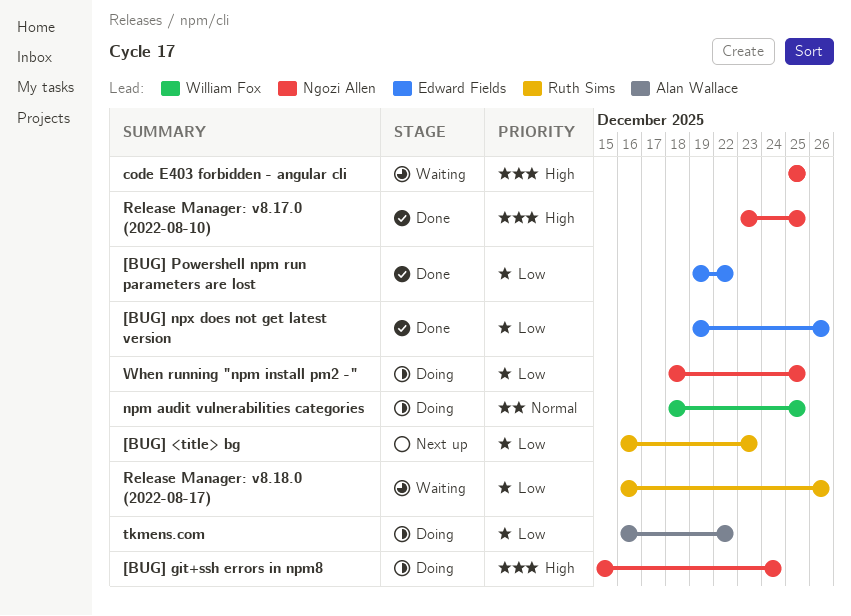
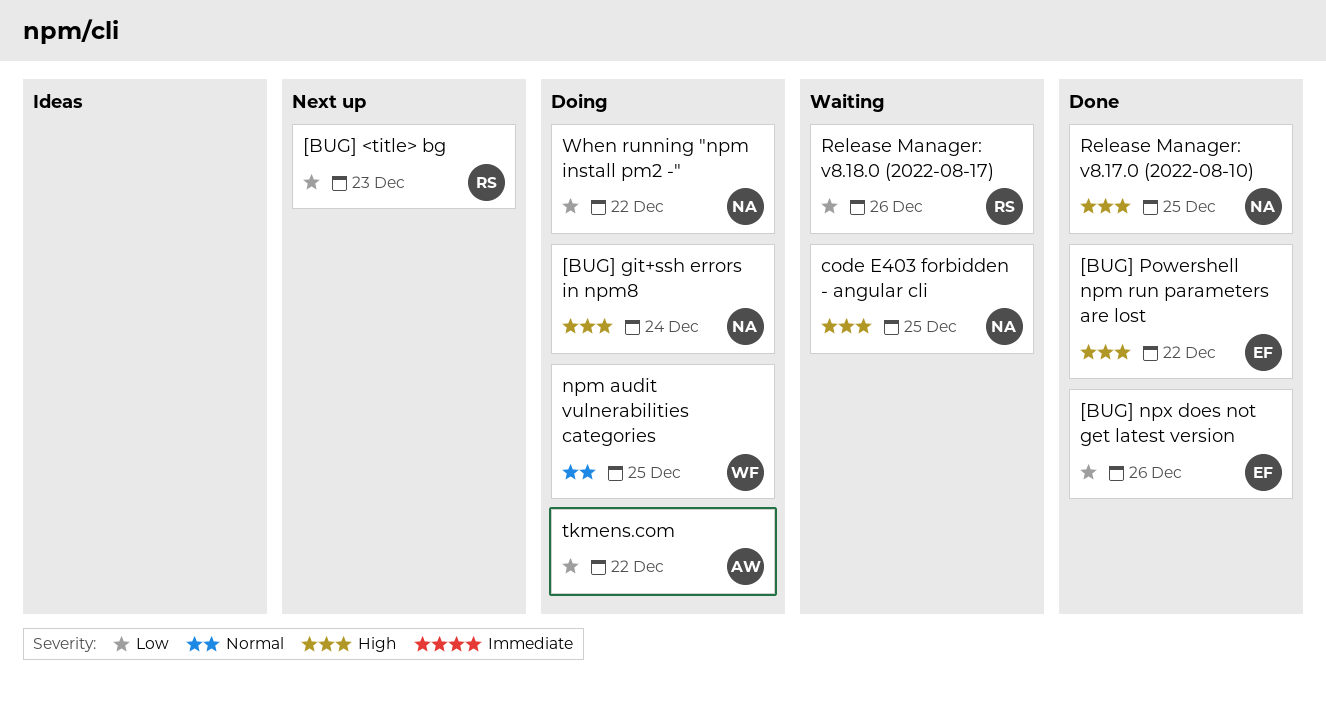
[BUG] Powershell npm run parameters are lost, priority: Low -> High
When running "npm install pm2 -", due: Dec 25 -> Dec 22

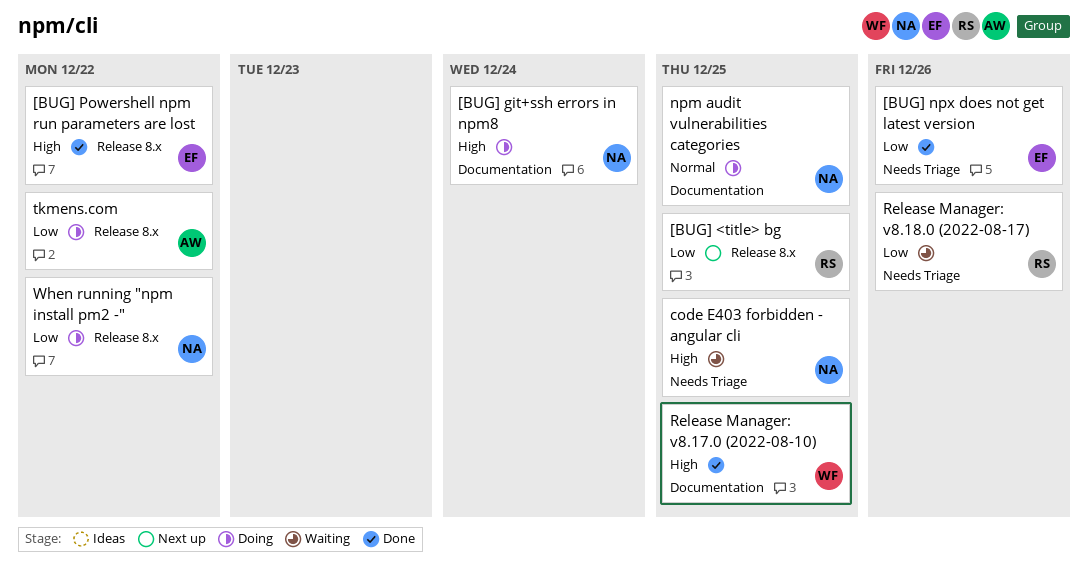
[BUG] <title> bg, due: Dec 23 -> Dec 25
npm audit vulnerabilities categories, owner: WF -> NA
Release Manager: v8.17.0 (2022-08-10), owner: NA -> WF

